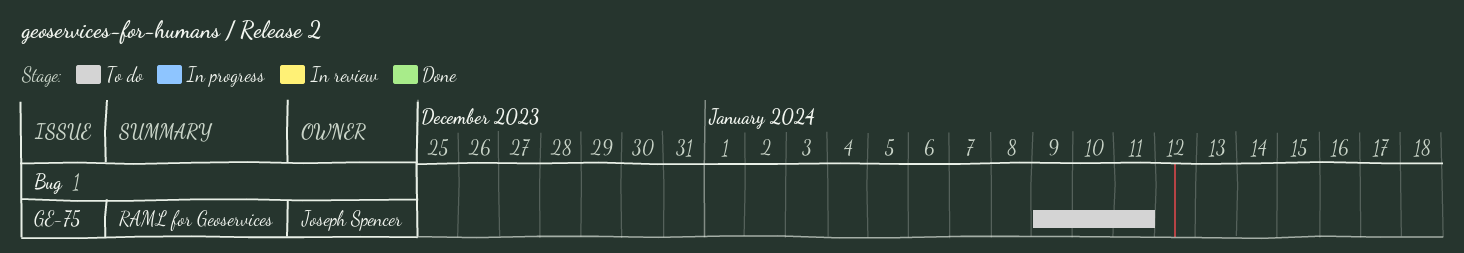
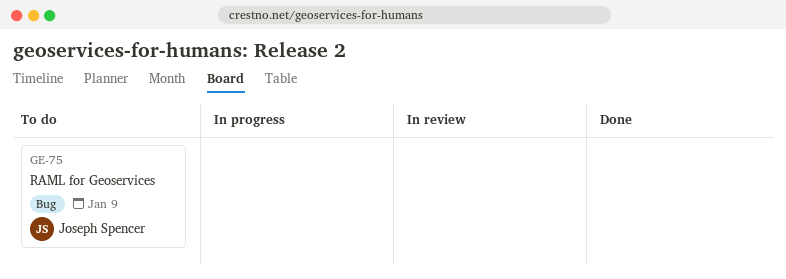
GE-75, due: Jan 11 -> Jan 9

